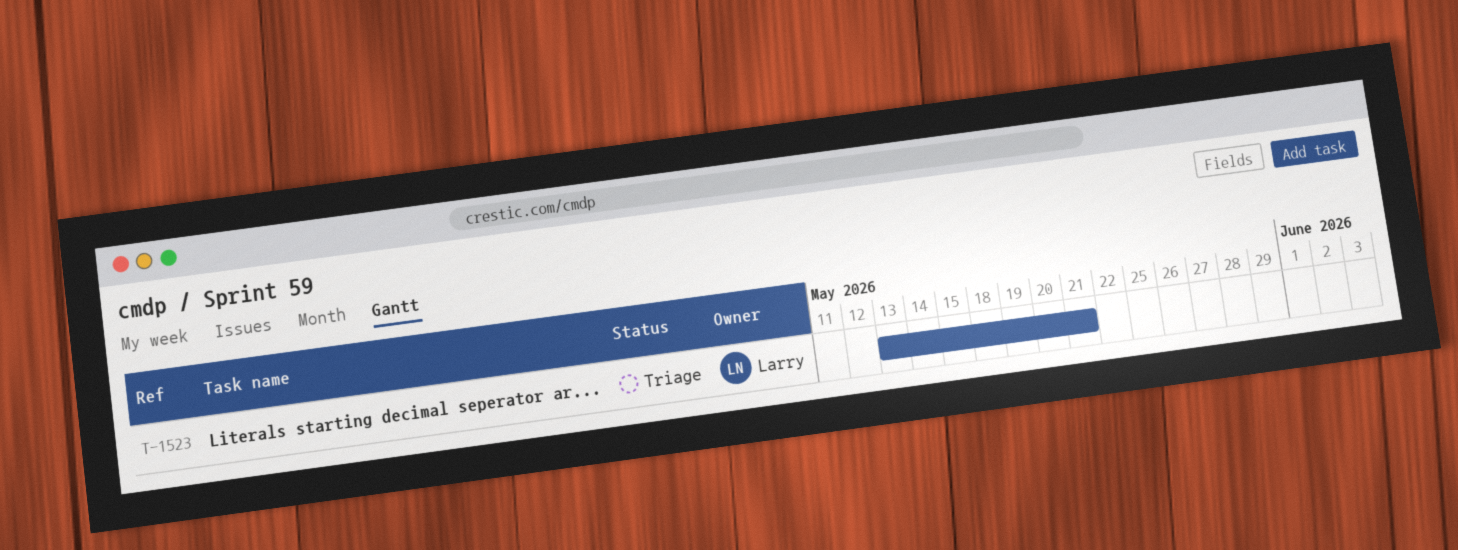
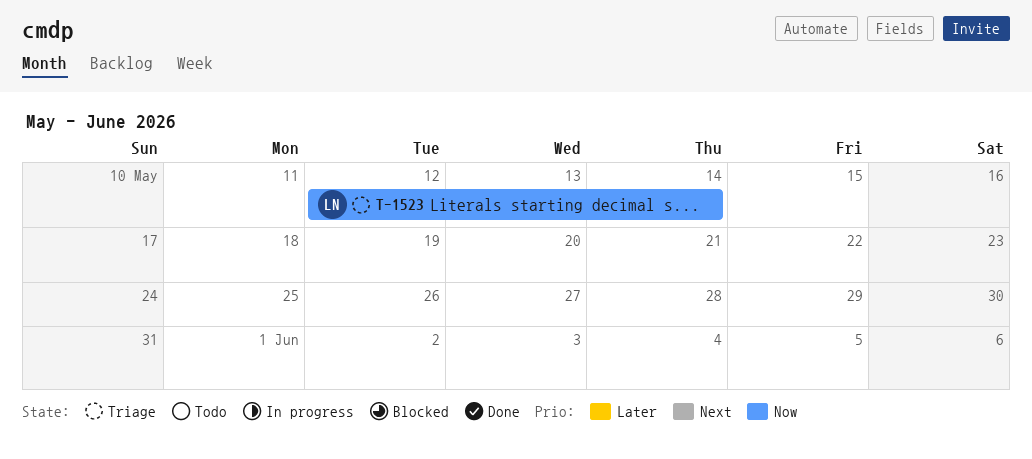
T-1523, start: May 13 -> May 12
T-1523, due: May 21 -> May 14

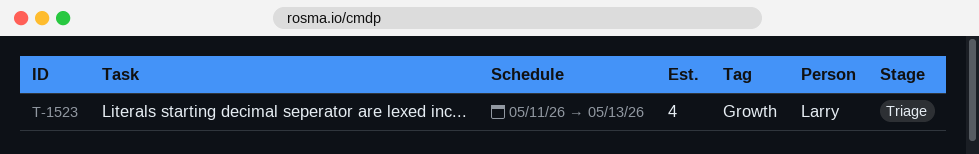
T-1523, start: May 12 -> May 11
T-1523, due: May 14 -> May 13

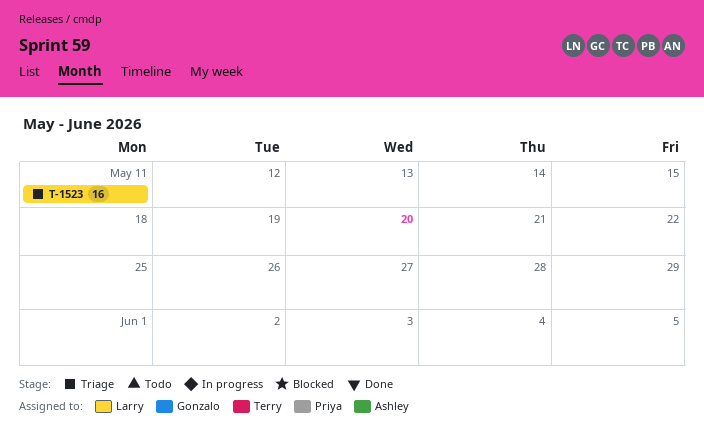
T-1523, estimate: 4 -> 16
T-1523, due: May 13 -> May 11

